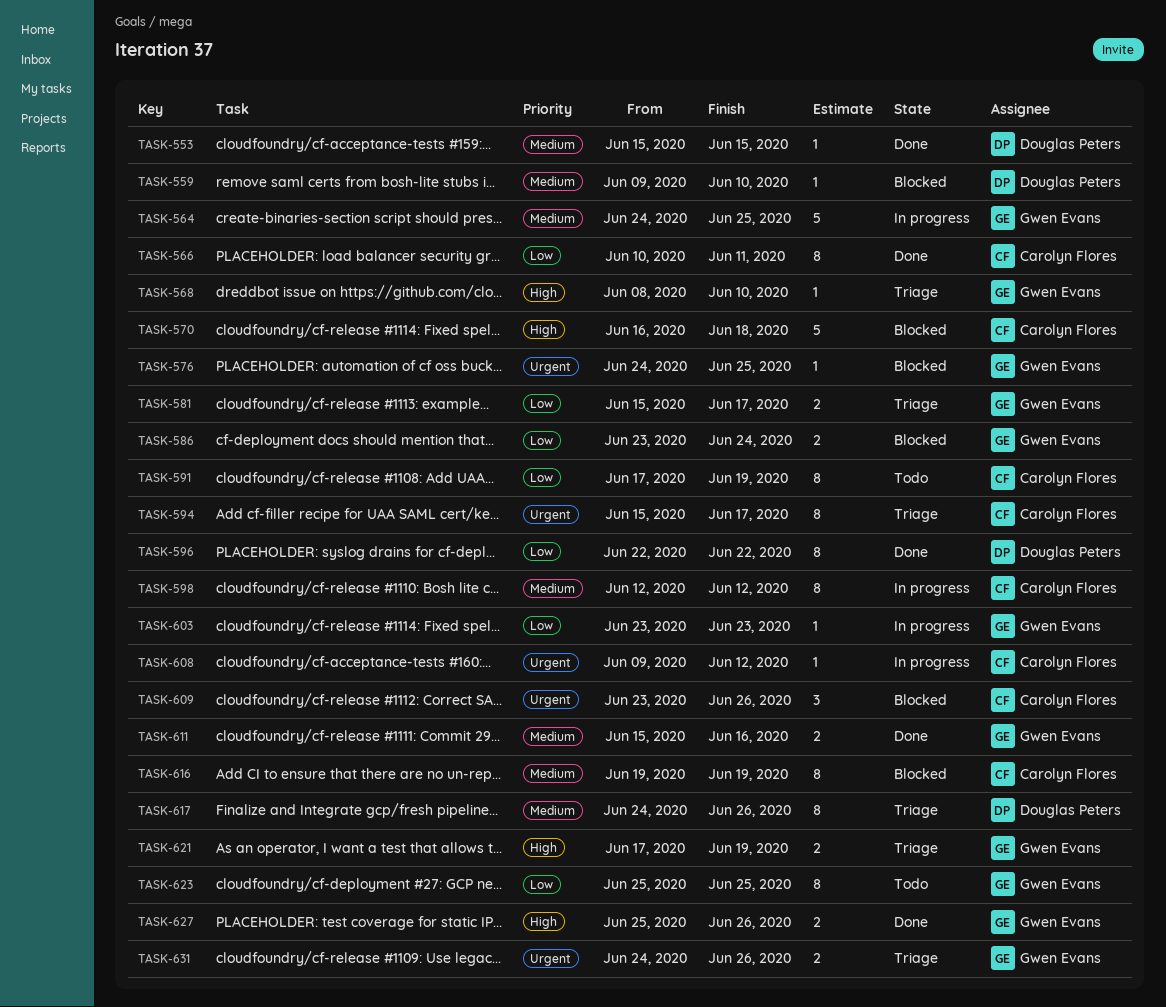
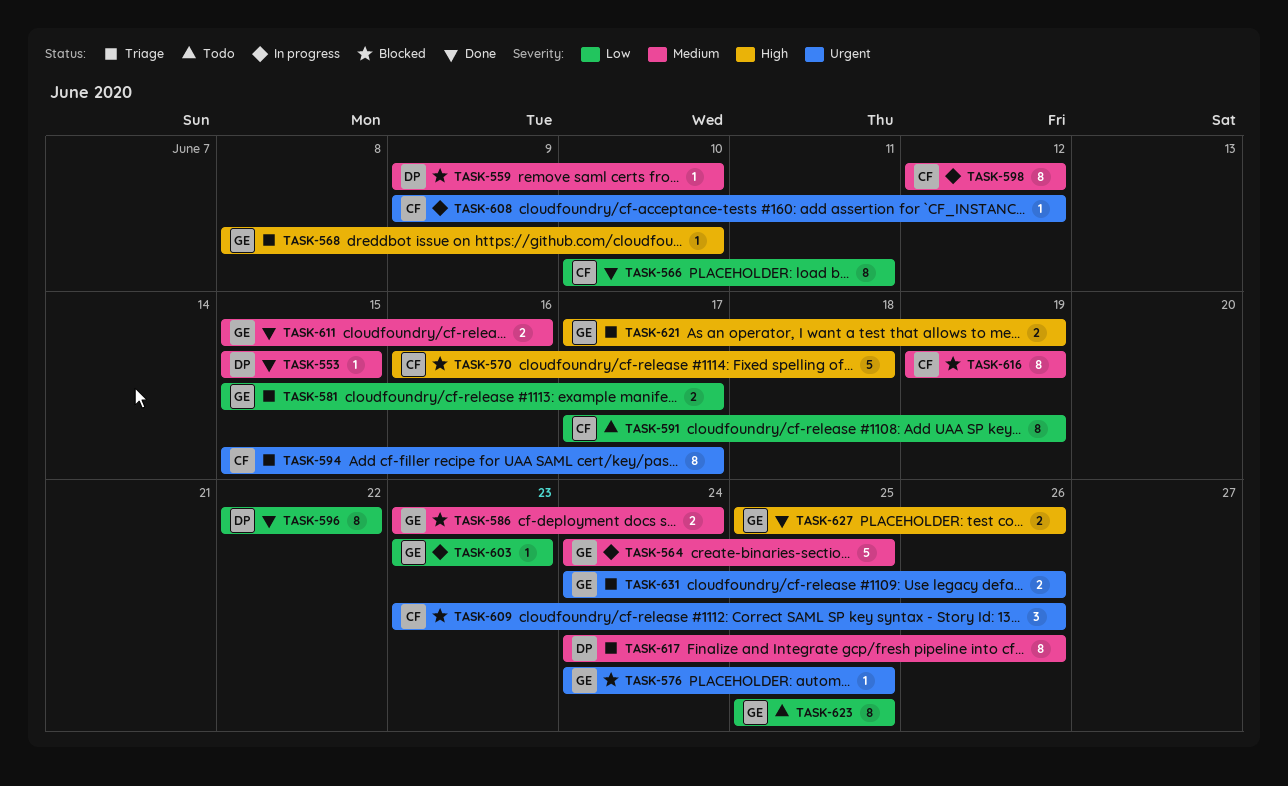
TASK-586, priority: Low -> Medium

